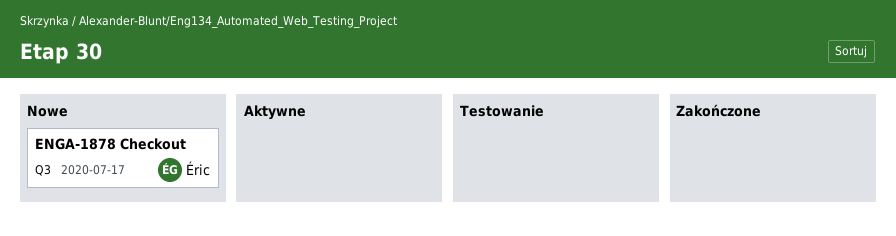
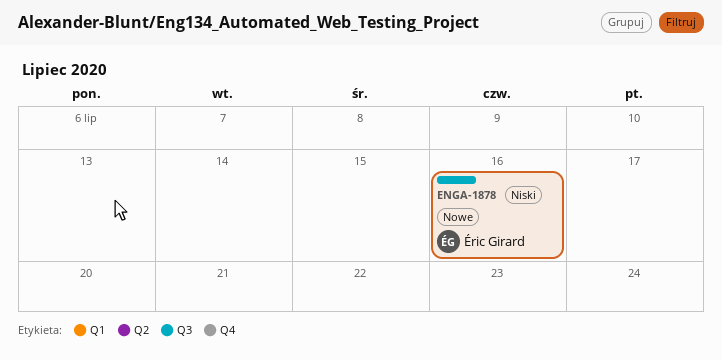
ENGA-1878, due: Jul 17 -> Jul 16

